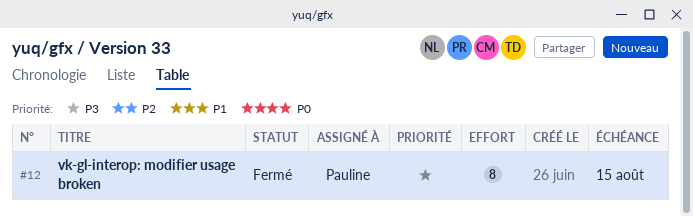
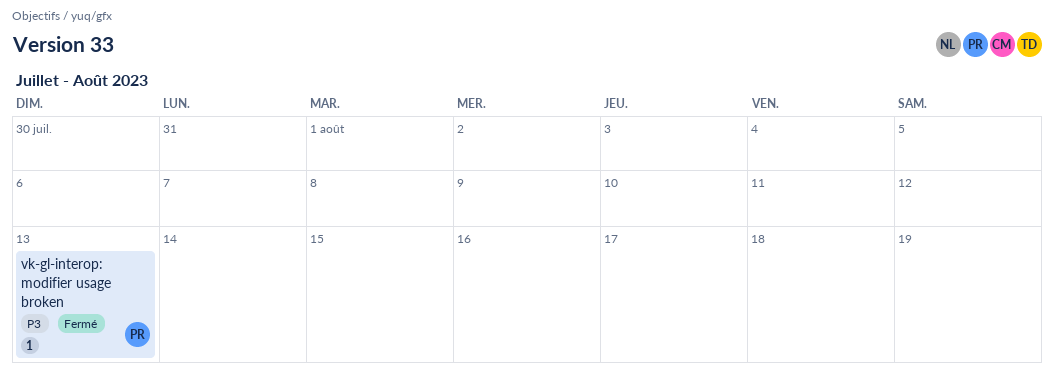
vk-gl-interop: modifier usage broken, estimate: 8 -> 1
vk-gl-interop: modifier usage broken, due: Aug 15 -> Aug 13

